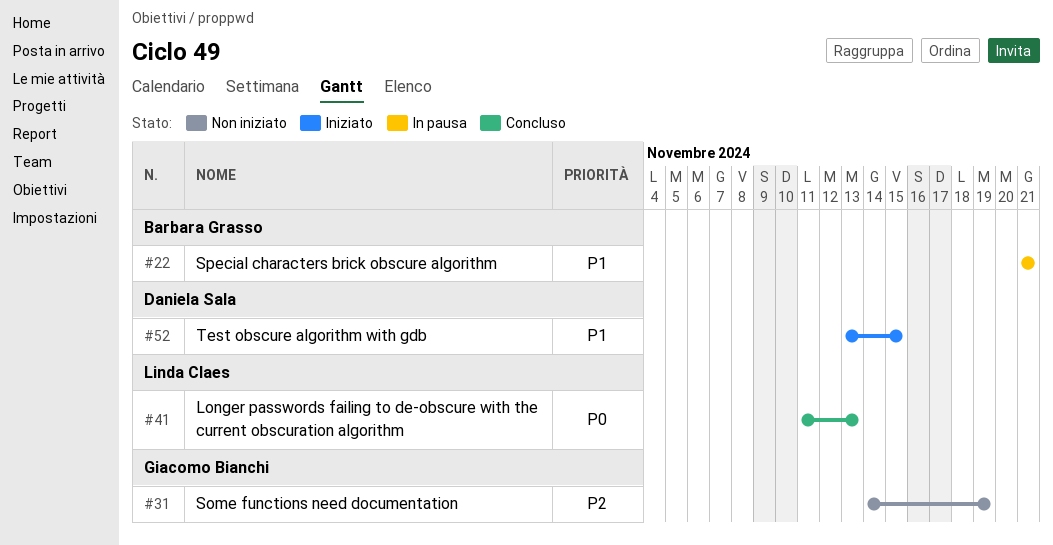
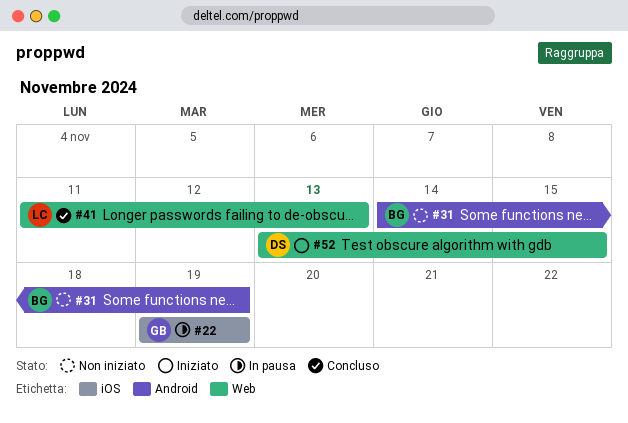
#22, owner: Barbara Grasso -> Giacomo Bianchi
#22, start: Nov 21 -> Nov 19
#22, due: Nov 21 -> Nov 19
#31, owner: Giacomo Bianchi -> Barbara Grasso

